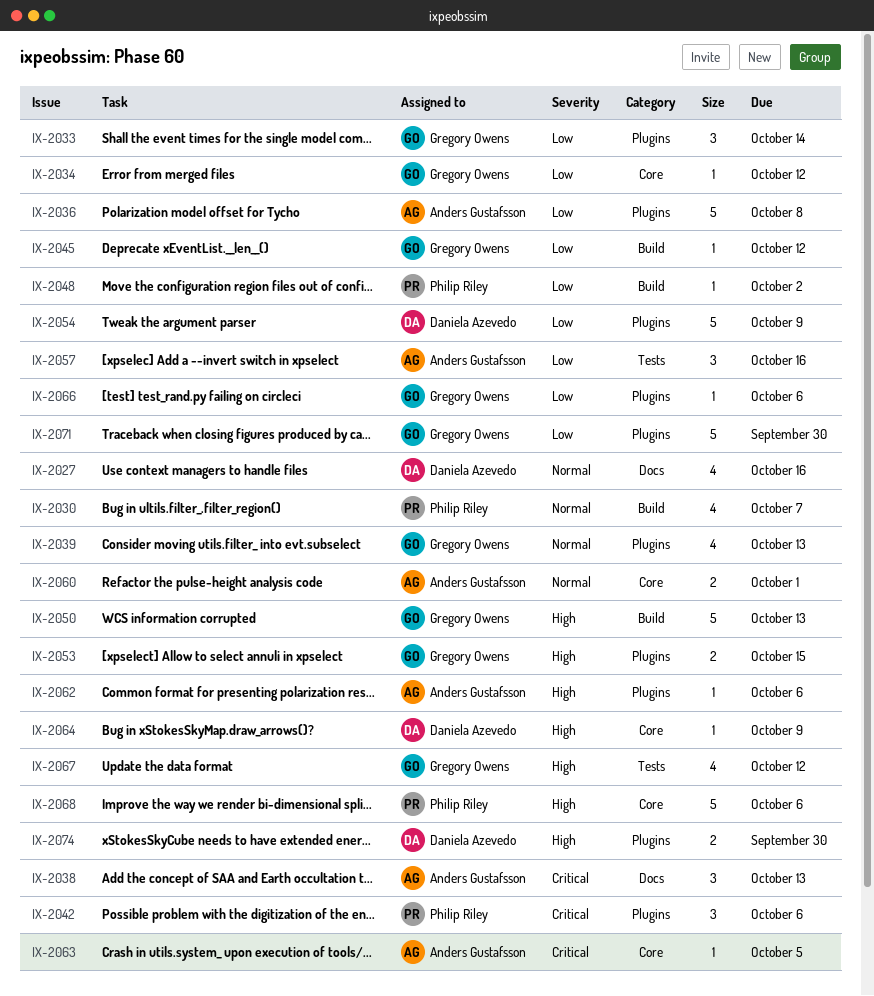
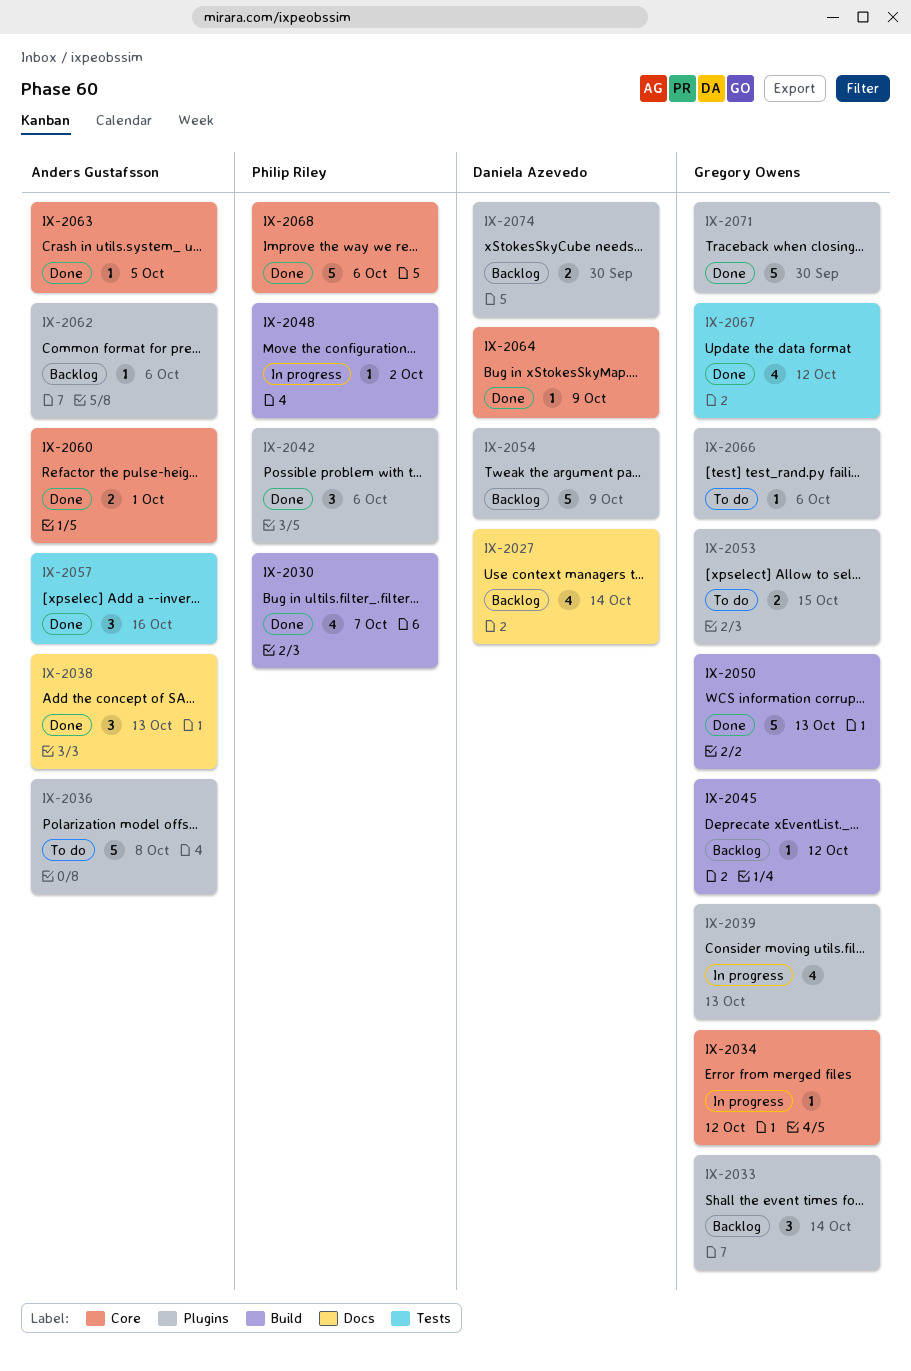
IX-2027, due: Oct 16 -> Oct 14

